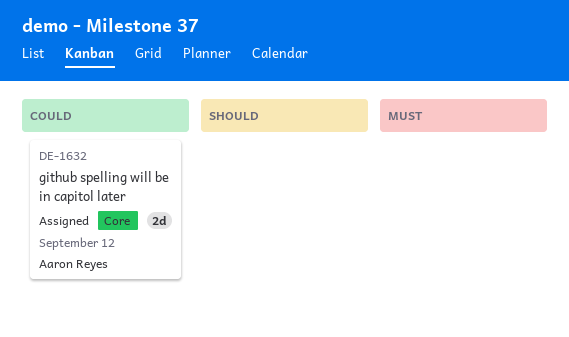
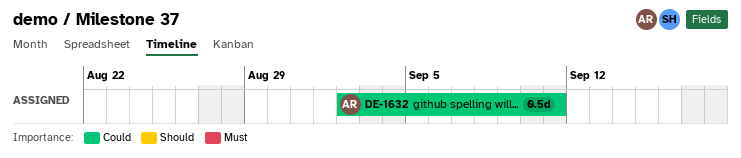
DE-1632, estimate: 2d -> 0.5d
DE-1632, due: Sep 12 -> Sep 11

